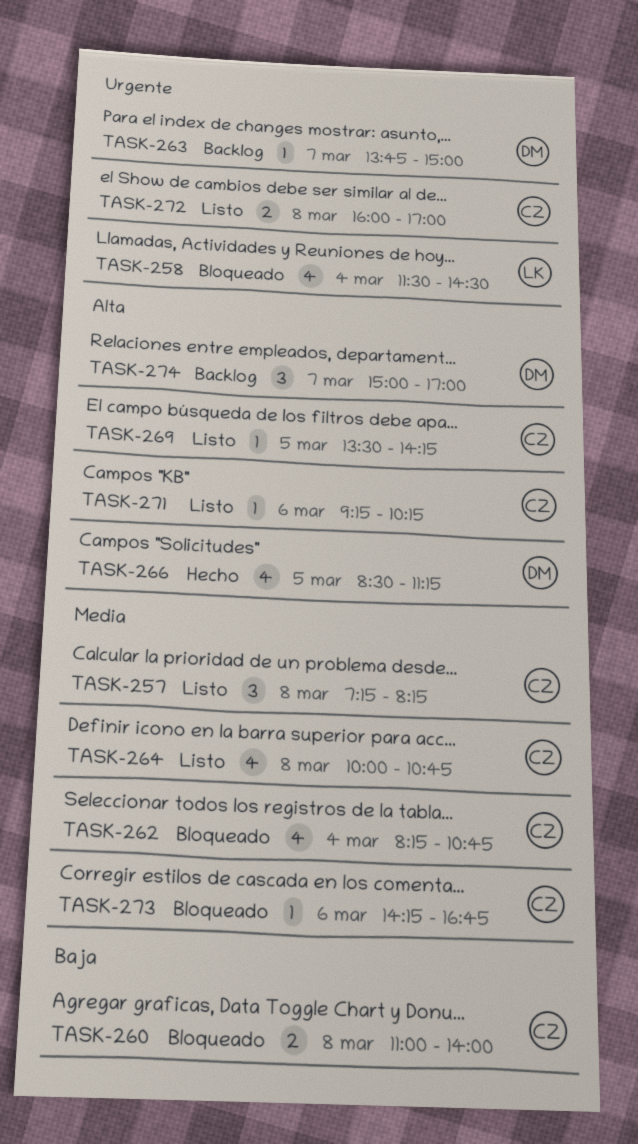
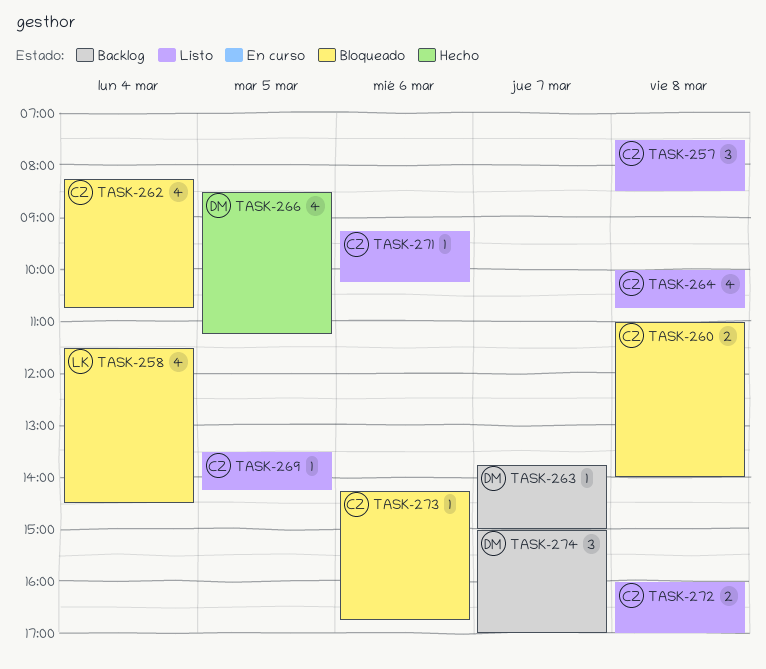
TASK-257, begins: 07:15 -> 07:30
TASK-257, ends: 08:15 -> 08:30

